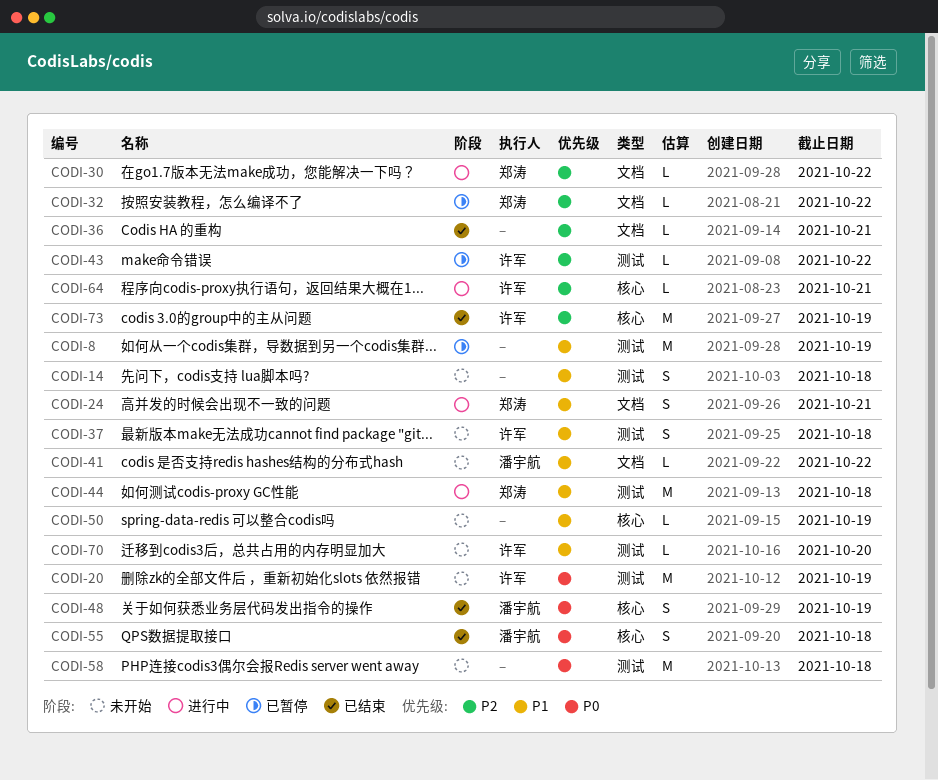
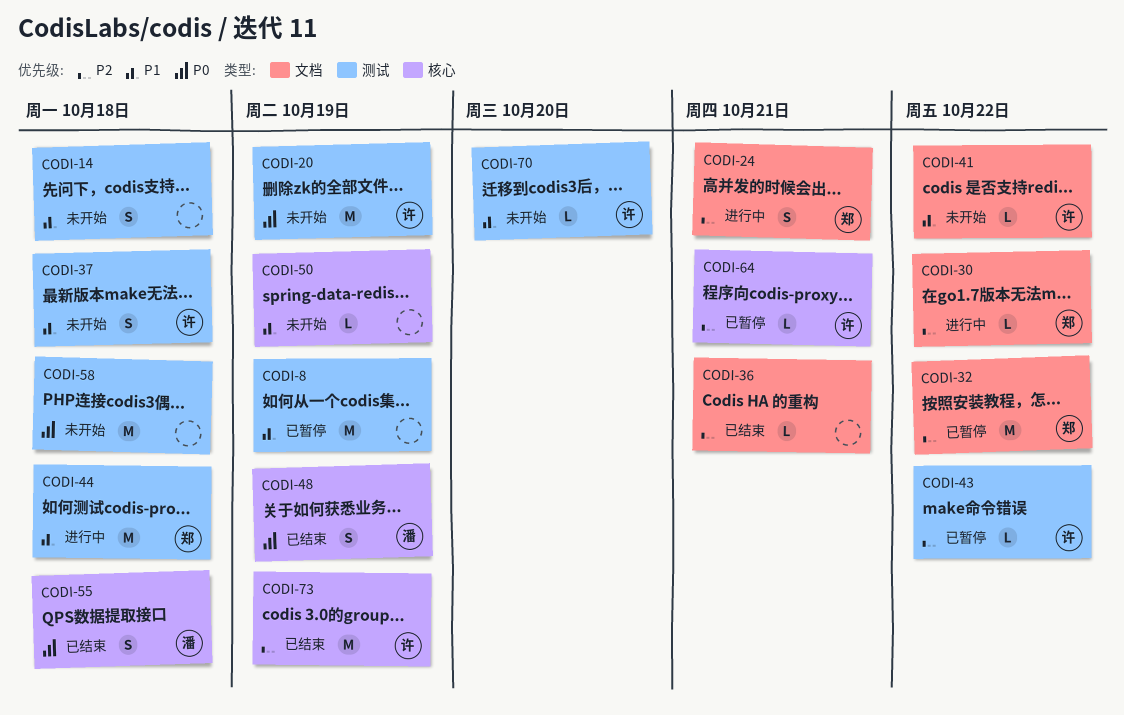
CODI-24, priority: P1 -> P2
CODI-32, estimate: L -> M
CODI-41, owner: 潘宇航 -> 许军
CODI-64, status: 进行中 -> 已暂停

